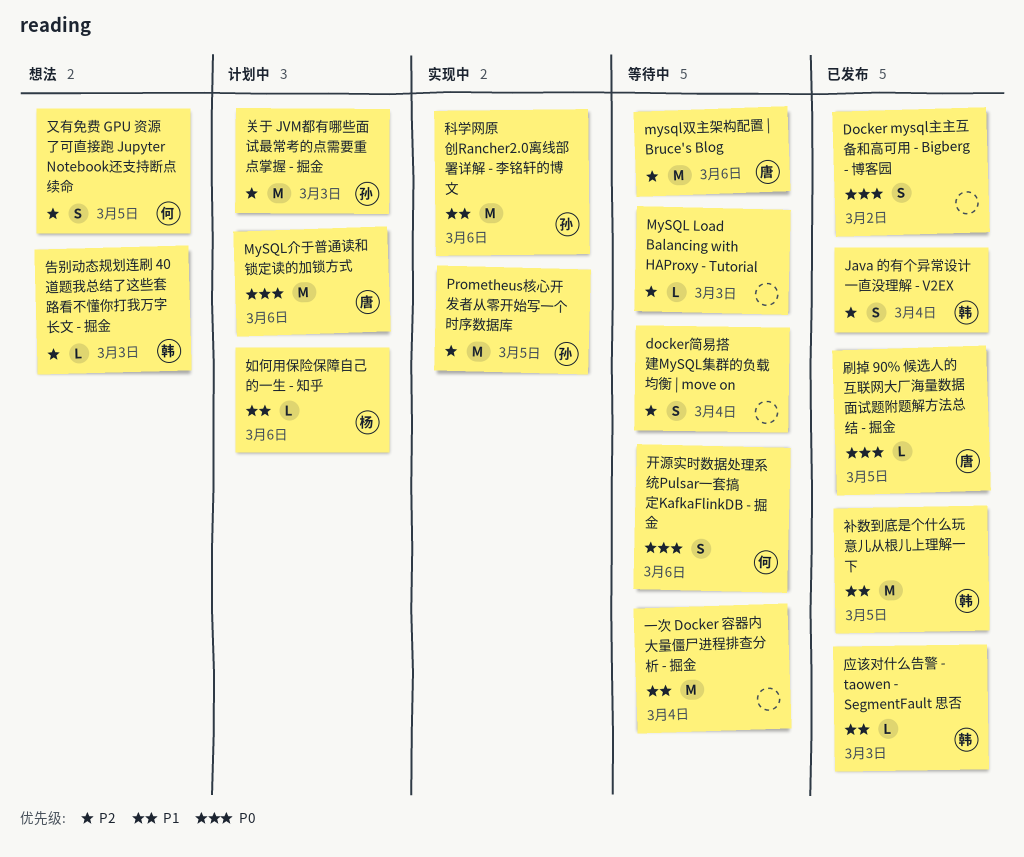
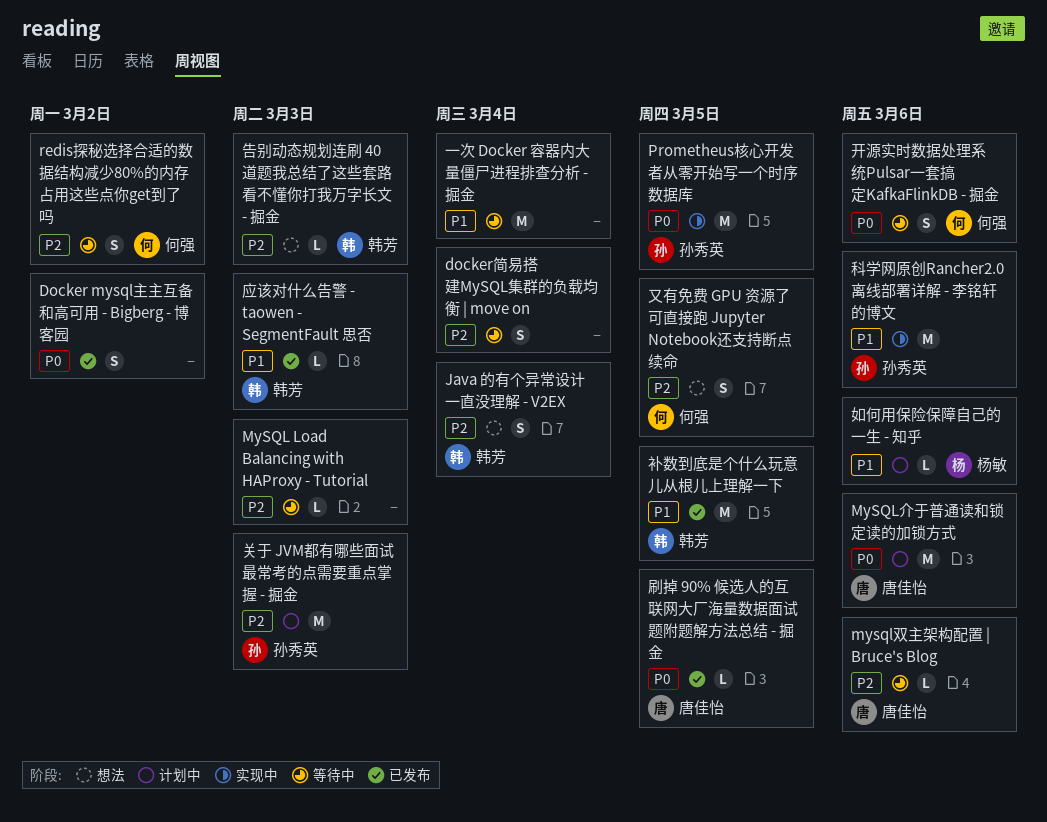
Java 的有个异常设计一直没理解 - V2EX, status: 已发布 -> 想法
mysql双主架构配置 | Bruce's Blog, estimate: M -> L
Prometheus核心开发者从零开始写一个时序数据库, priority: P2 -> P0
redis探秘选择合适的数据结构减少80%的内存占用这些点你get到了吗: none -> present

